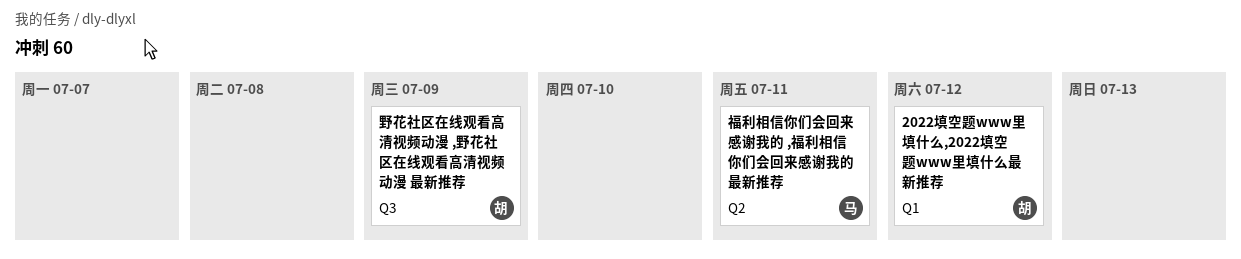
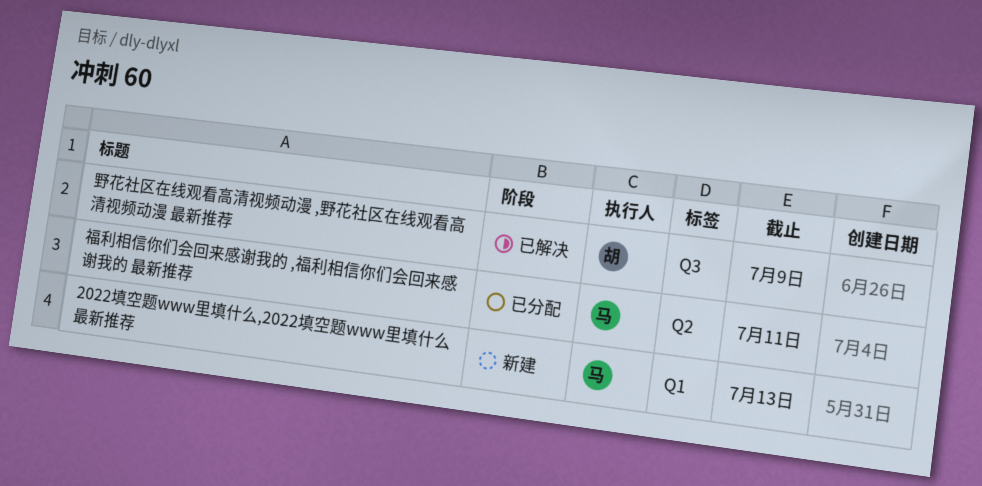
2022填空题www里填什么,2022填空题www里填什么最新推荐, owner: 胡 -> 马
2022填空题www里填什么,2022填空题www里填什么最新推荐, due: Jul 12 -> Jul 13

